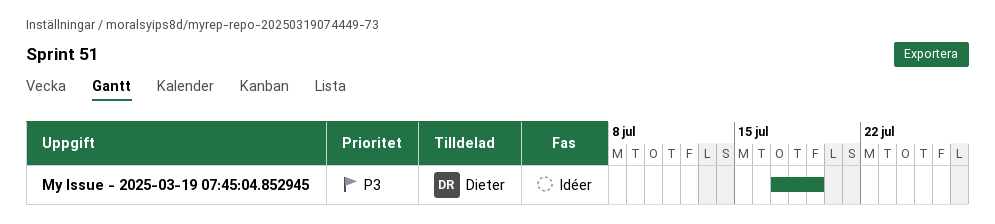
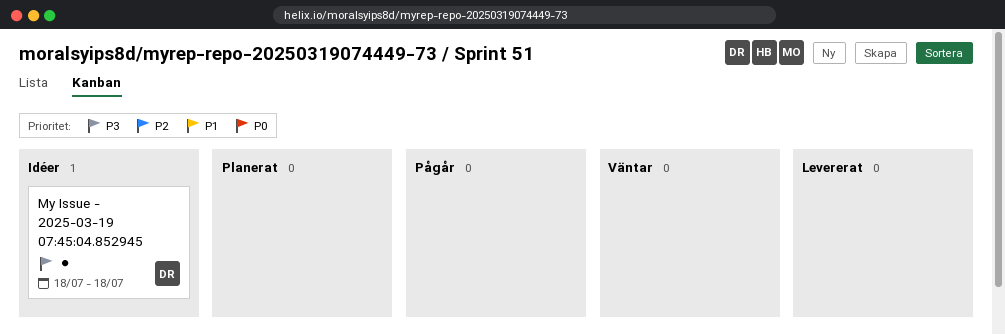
My Issue - 2025-03-19 07:45:04.852945, start: Jul 17 -> Jul 18
My Issue - 2025-03-19 07:45:04.852945, due: Jul 19 -> Jul 18

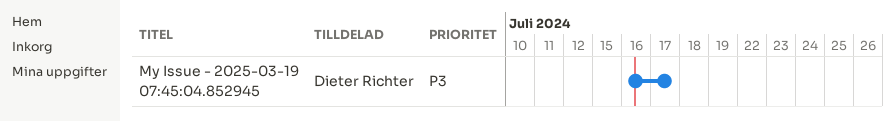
My Issue - 2025-03-19 07:45:04.852945, start: Jul 18 -> Jul 16
My Issue - 2025-03-19 07:45:04.852945, due: Jul 18 -> Jul 17

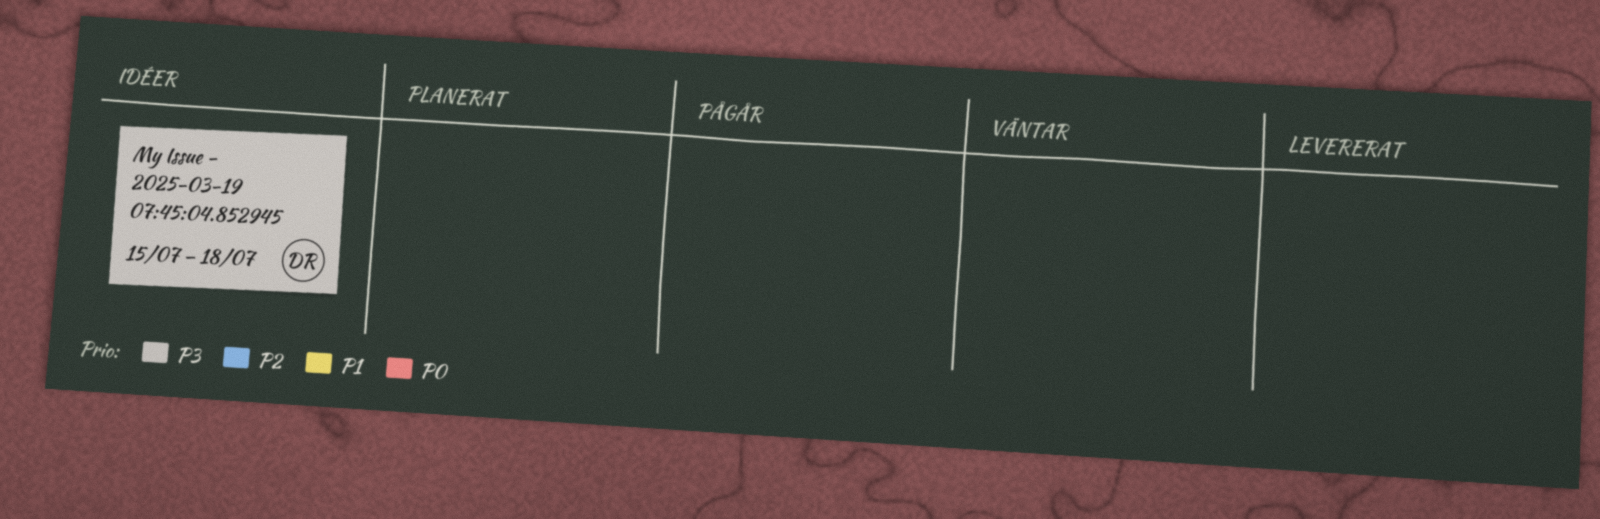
My Issue - 2025-03-19 07:45:04.852945, start: Jul 16 -> Jul 15
My Issue - 2025-03-19 07:45:04.852945, due: Jul 17 -> Jul 18

